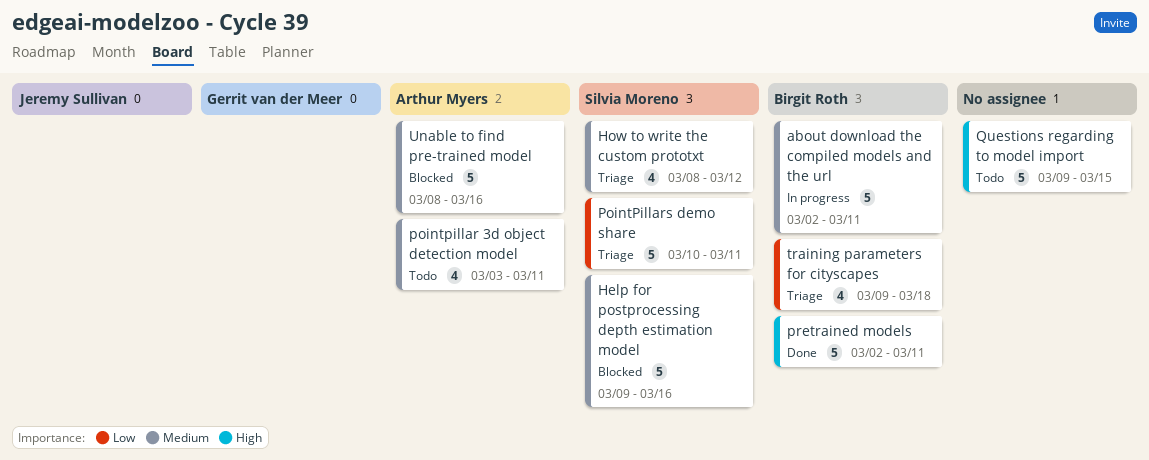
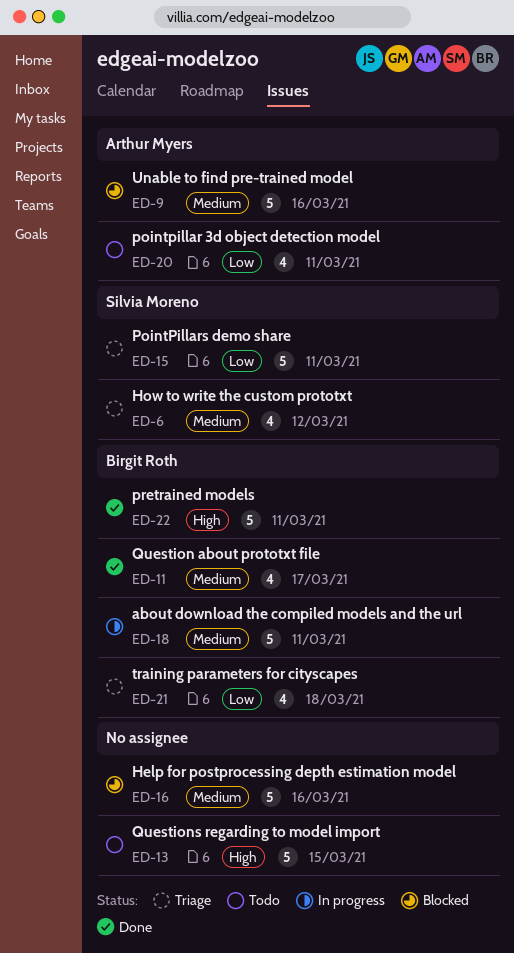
Help for postprocessing depth estimation model, owner: Silvia Moreno -> none
pointpillar 3d object detection model, priority: Medium -> Low
Question about prototxt file: none -> present

